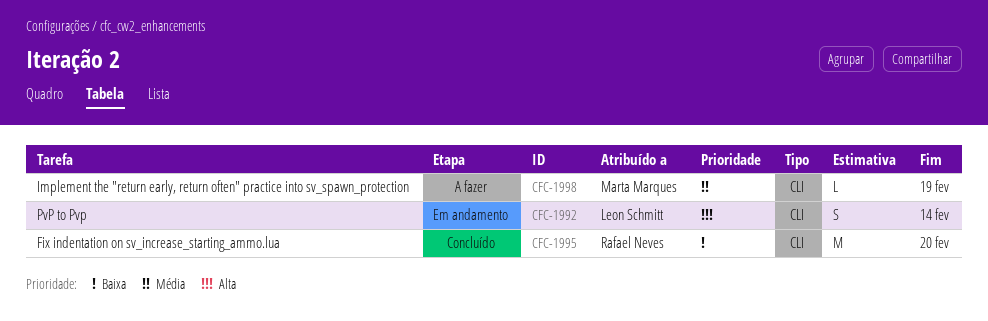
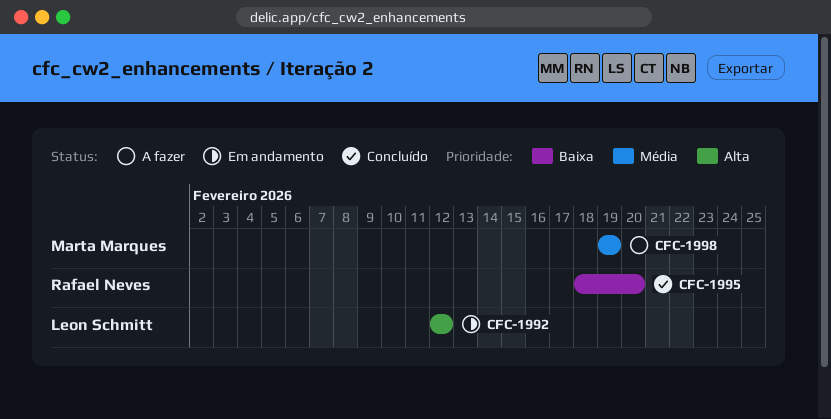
CFC-1992, due: Feb 14 -> Feb 12

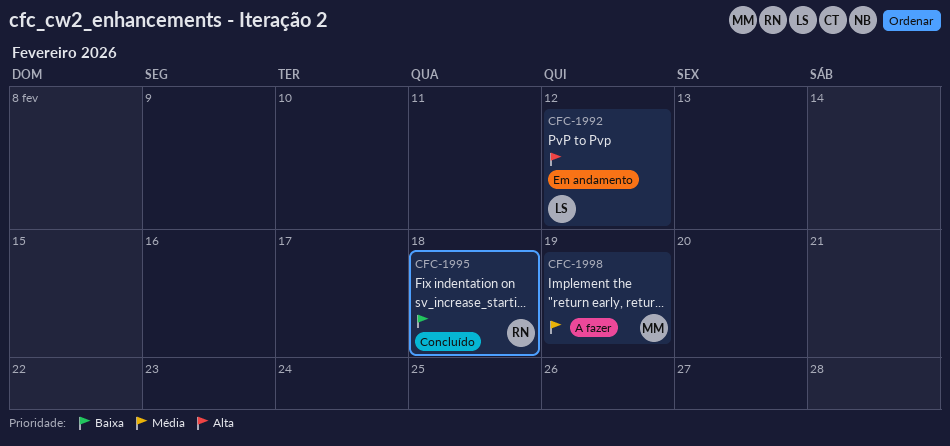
CFC-1995, due: Feb 20 -> Feb 18

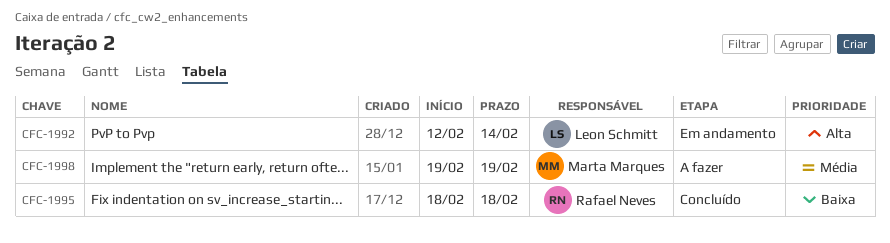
CFC-1992, due: Feb 12 -> Feb 14

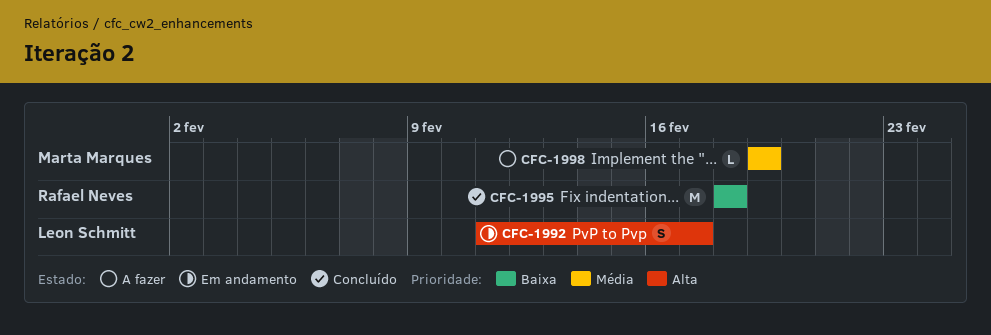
CFC-1992, start: Feb 12 -> Feb 11
CFC-1992, due: Feb 14 -> Feb 17

